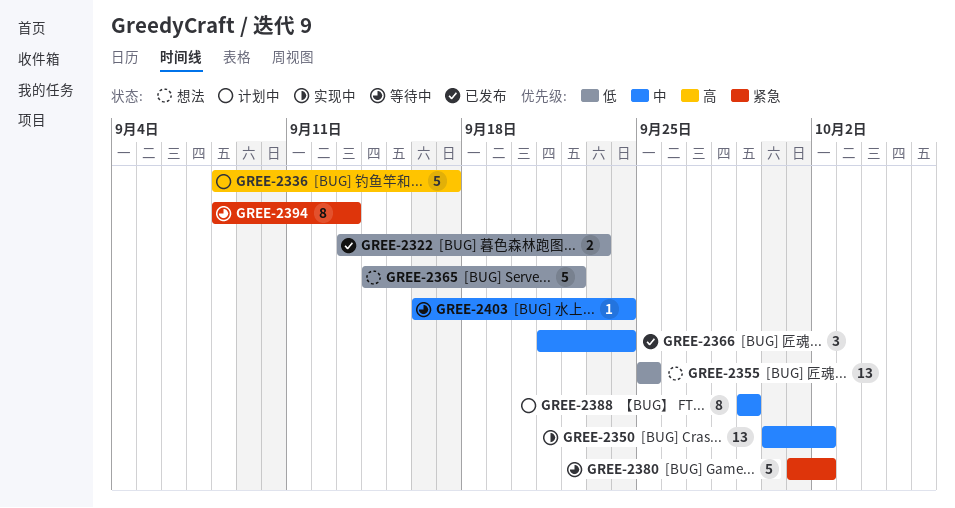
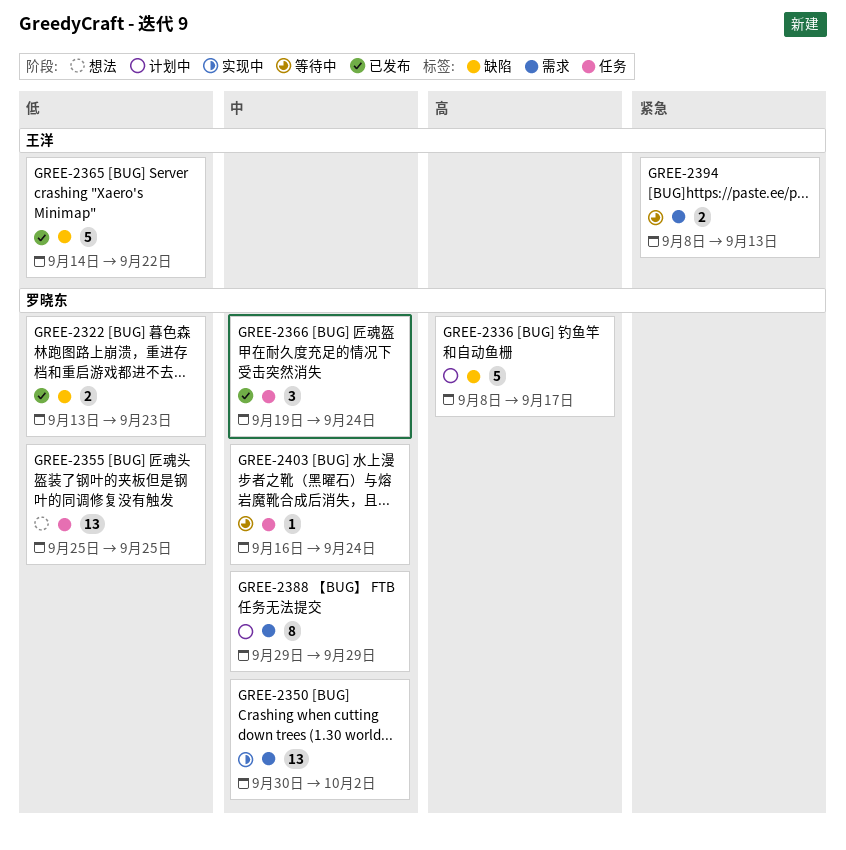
GREE-2365, status: 想法 -> 已发布
GREE-2366, start: Sep 21 -> Sep 19
GREE-2380: present -> none
GREE-2394, estimate: 8 -> 2

